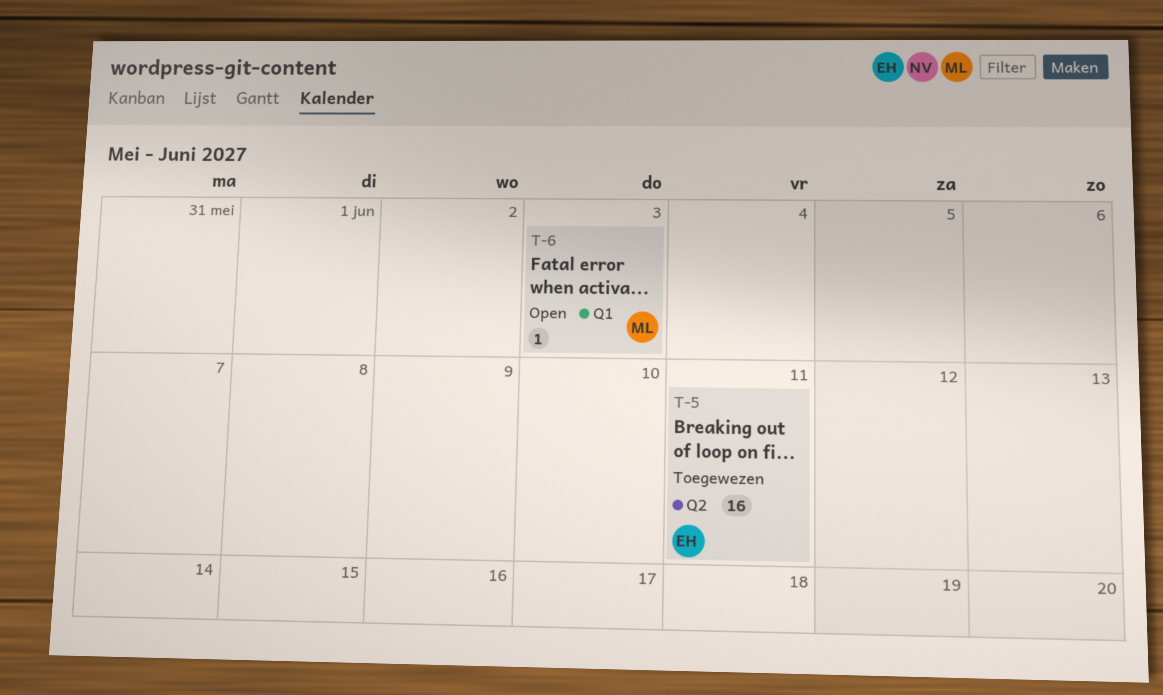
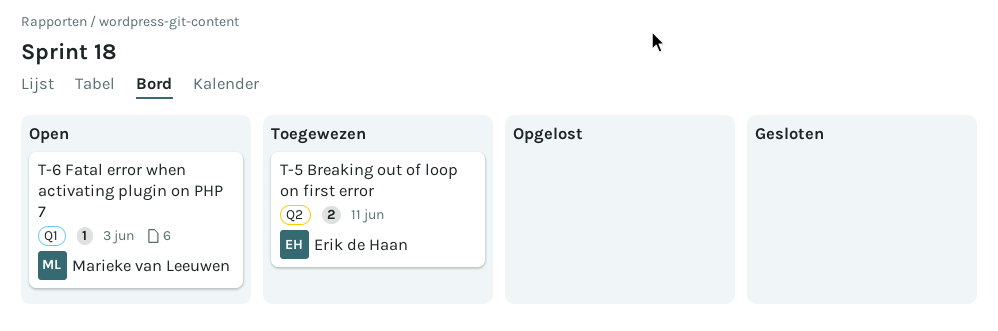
T-5, estimate: 16 -> 2

